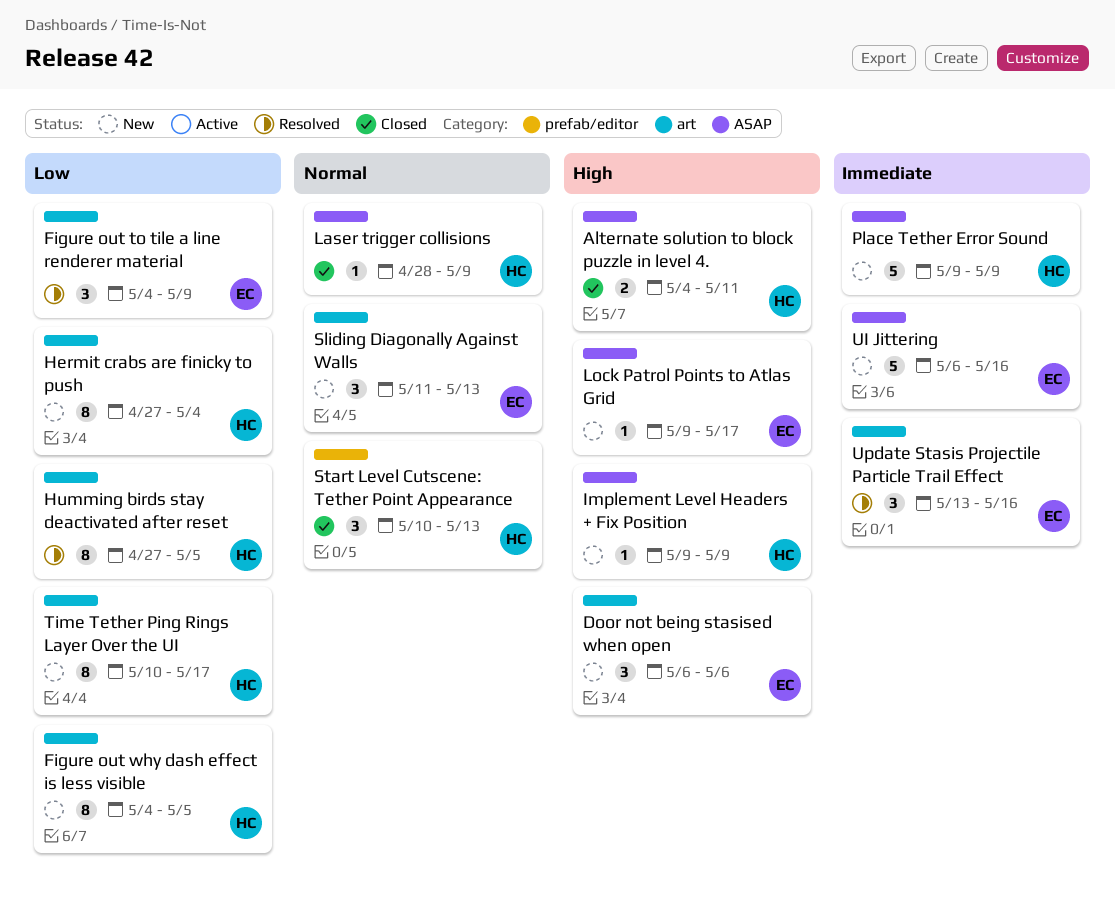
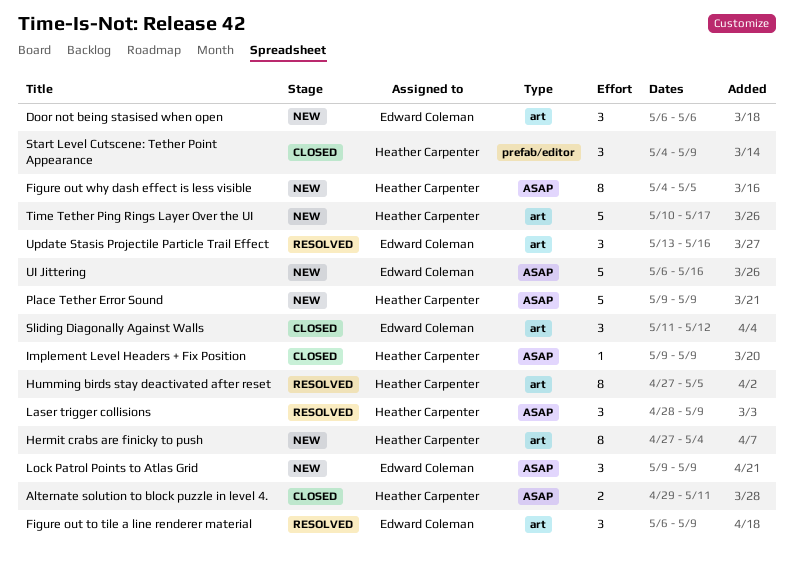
Alternate solution to block puzzle in level 4., start: May 4 -> Apr 29
Figure out to tile a line renderer material, start: May 4 -> May 6
Figure out why dash effect is less visible, label: art -> ASAP
Implement Level Headers + Fix Position, status: New -> Closed
Laser trigger collisions, status: Closed -> Resolved
Laser trigger collisions, estimate: 1 -> 3
Lock Patrol Points to Atlas Grid, estimate: 1 -> 3
Lock Patrol Points to Atlas Grid, due: May 17 -> May 9
Sliding Diagonally Against Walls, status: New -> Closed
Sliding Diagonally Against Walls, due: May 13 -> May 12
Start Level Cutscene: Tether Point Appearance, start: May 10 -> May 4
Start Level Cutscene: Tether Point Appearance, due: May 13 -> May 9
Time Tether Ping Rings Layer Over the UI, estimate: 8 -> 5

